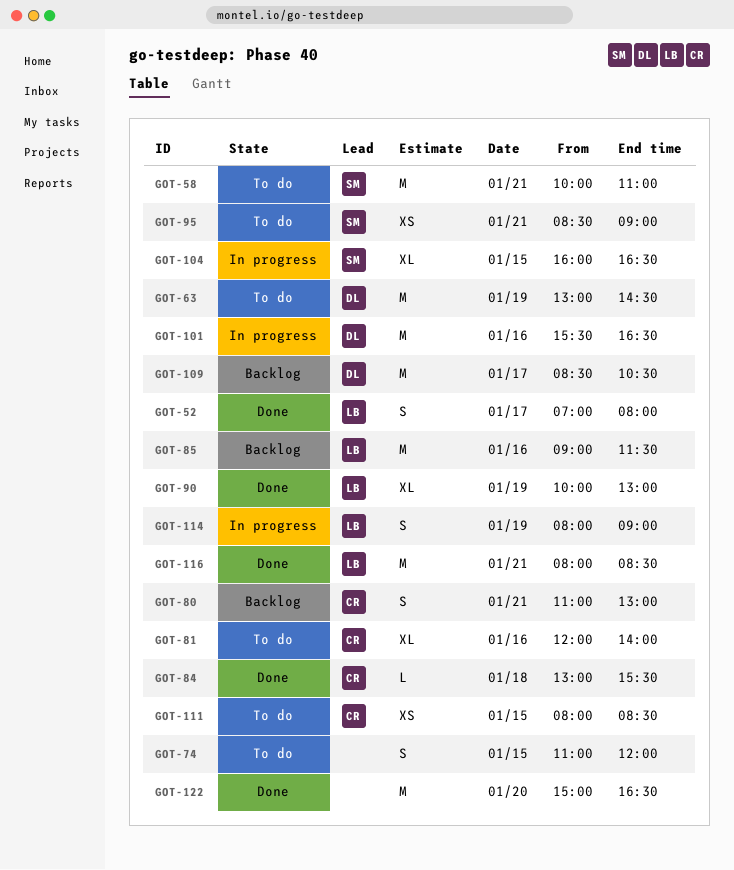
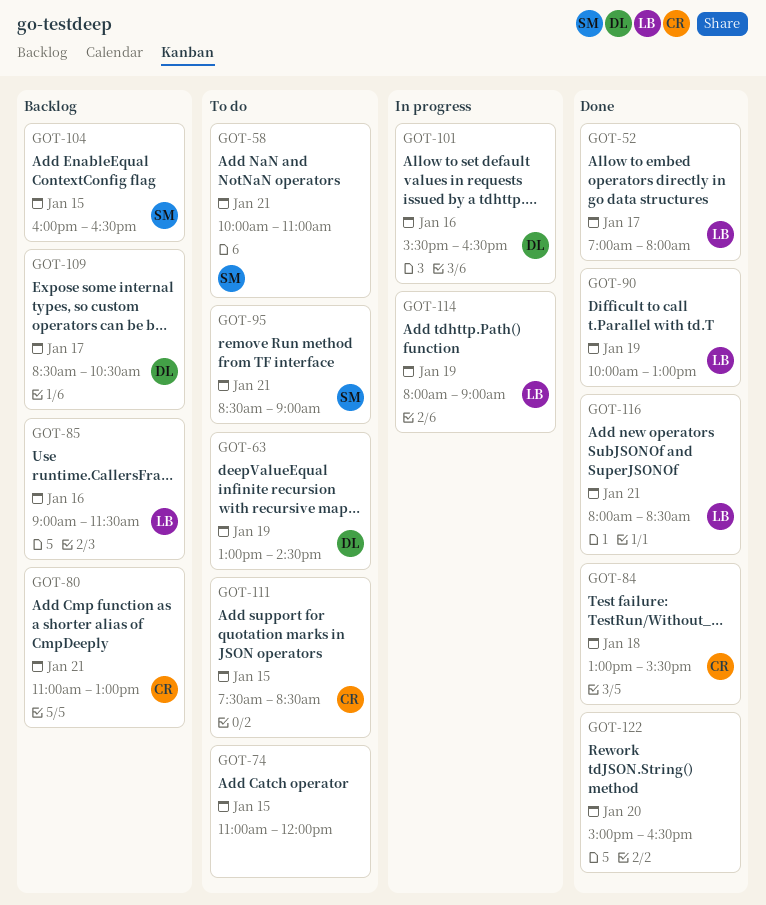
GOT-81: present -> none
GOT-104, status: In progress -> Backlog
GOT-111, begins: 08:00 -> 07:30

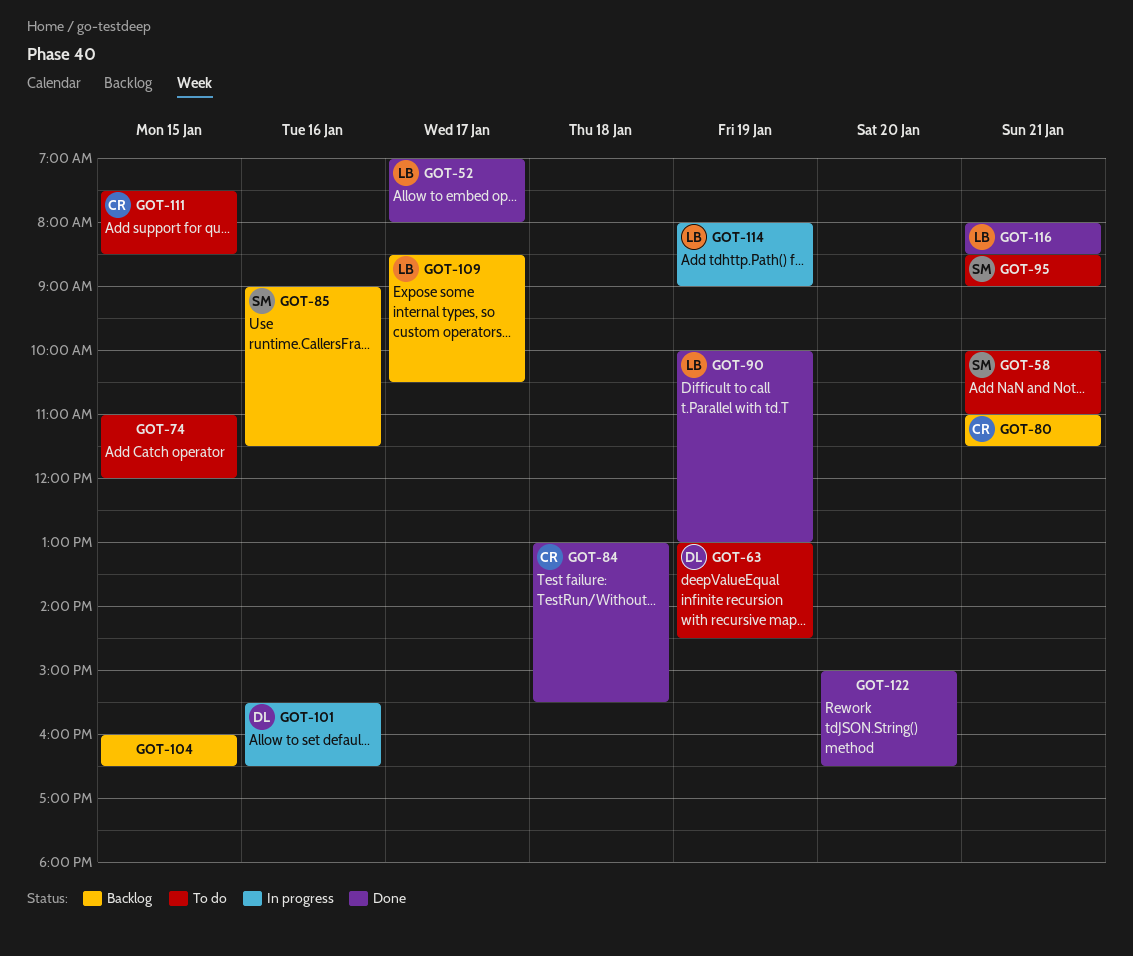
GOT-80, ends: 13:00 -> 11:30
GOT-85, owner: LB -> SM
GOT-104, owner: SM -> none
GOT-109, owner: DL -> LB

